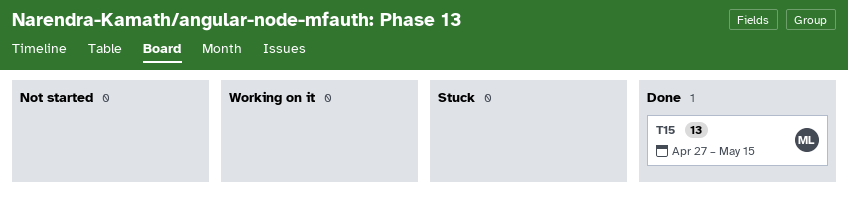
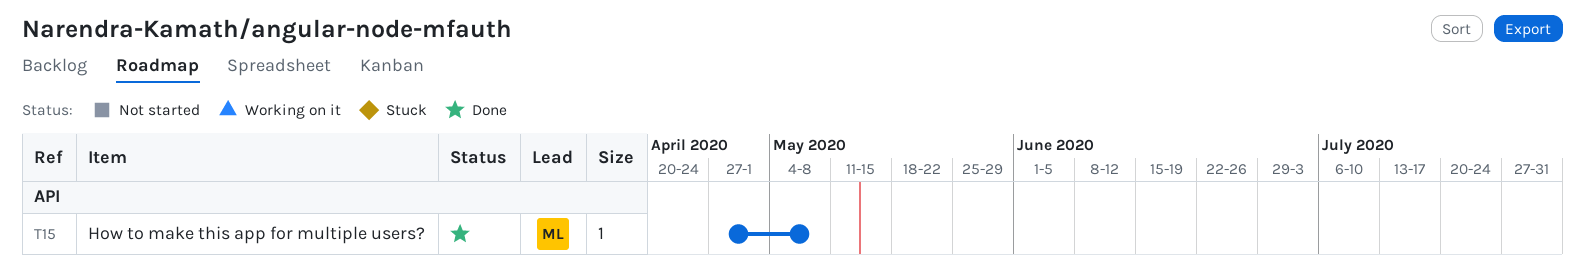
T15, estimate: 13 -> 1
T15, due: May 15 -> May 8

